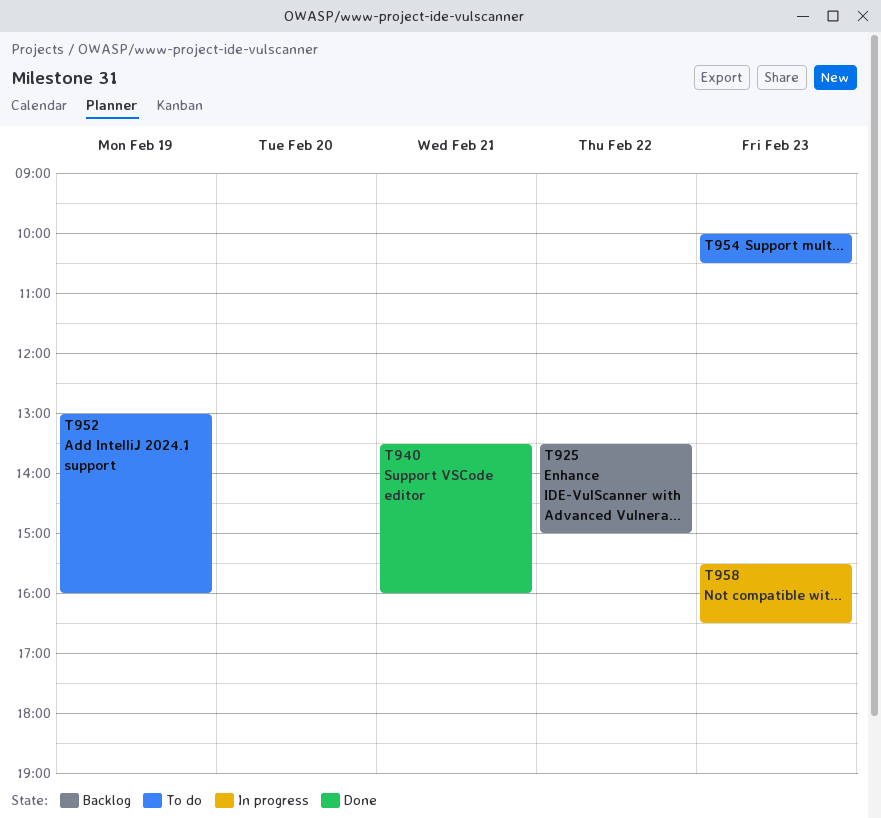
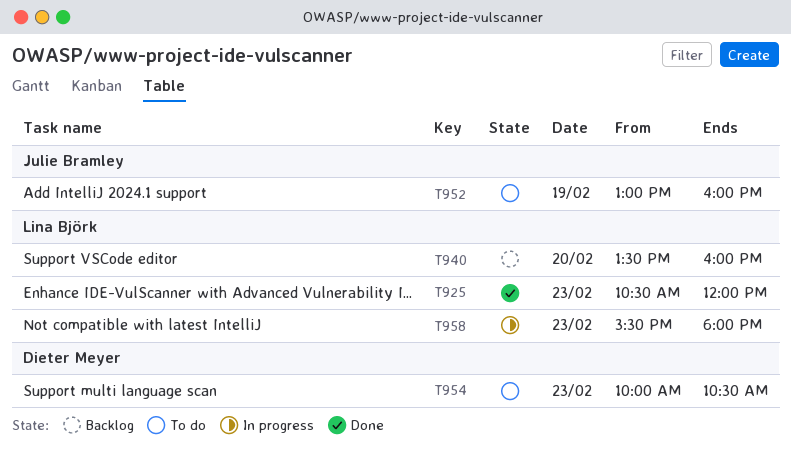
T925, status: Backlog -> Done
T925, day: Feb 22 -> Feb 23
T925, begins: 13:30 -> 10:30
T925, ends: 15:00 -> 12:00
T940, status: Done -> Backlog
T940, day: Feb 21 -> Feb 20
T958, ends: 16:30 -> 18:00

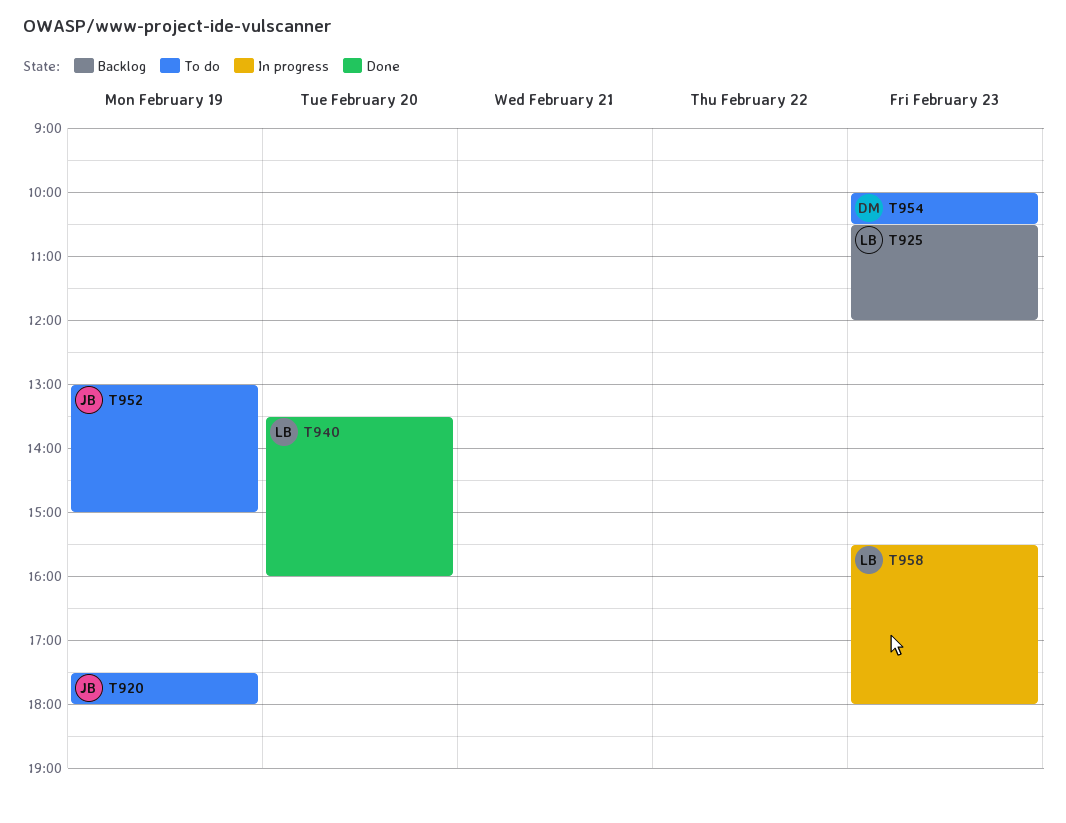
T920: none -> present
T925, status: Done -> Backlog
T940, status: Backlog -> Done
T952, ends: 16:00 -> 15:00

